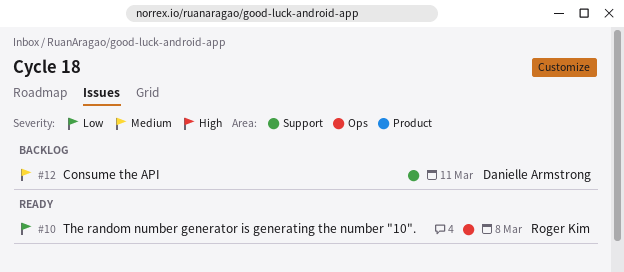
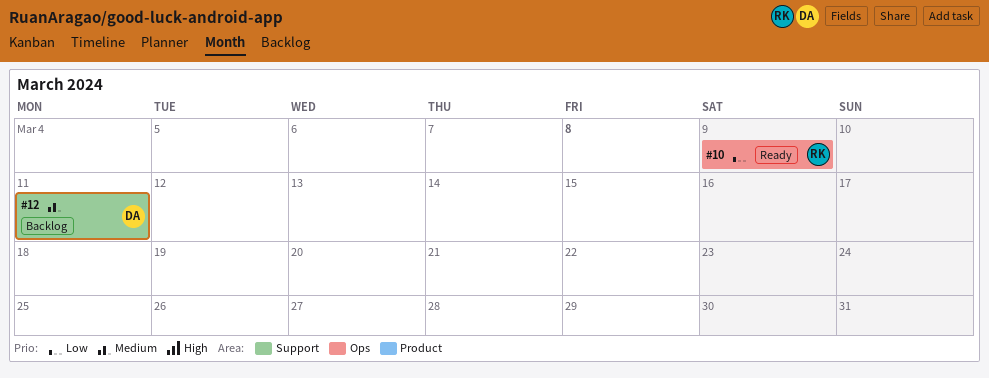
#10, due: Mar 8 -> Mar 9

